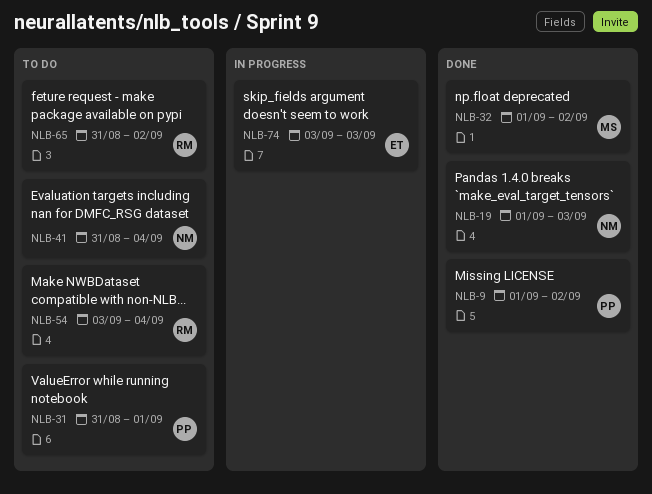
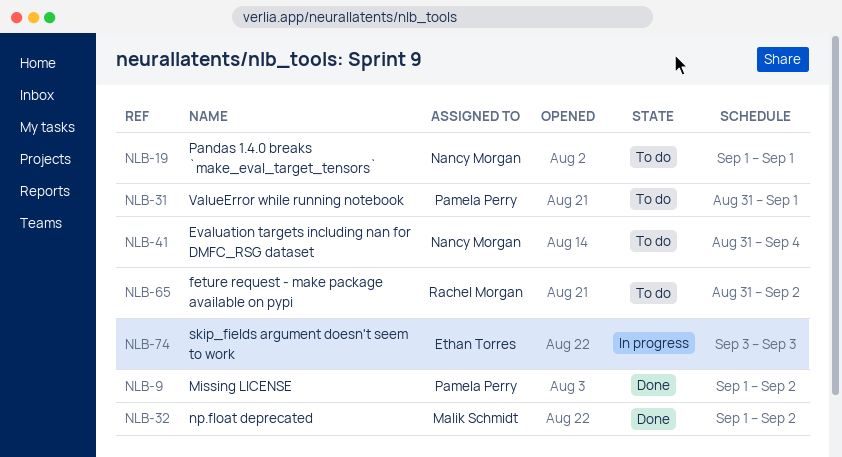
NLB-19, status: Done -> To do
NLB-19, due: Sep 3 -> Sep 1
NLB-54: present -> none

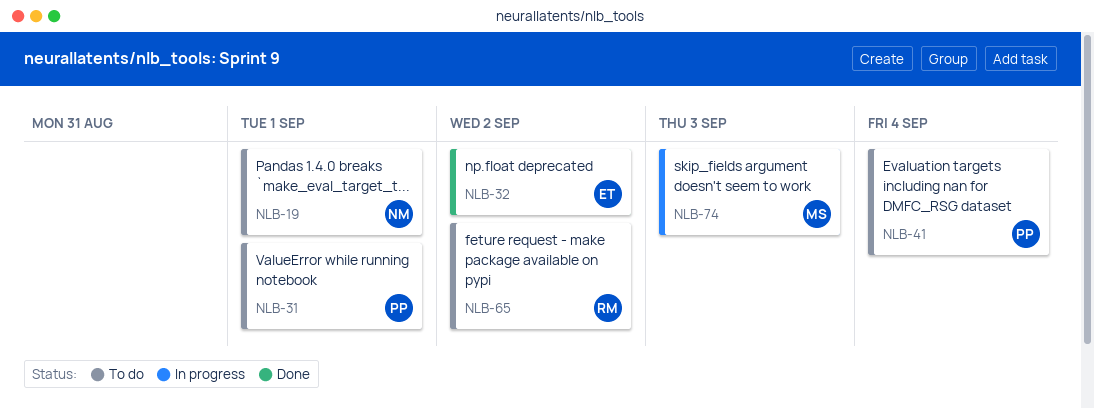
NLB-9: present -> none
NLB-32, owner: Malik Schmidt -> Ethan Torres
NLB-41, owner: Nancy Morgan -> Pamela Perry
NLB-74, owner: Ethan Torres -> Malik Schmidt

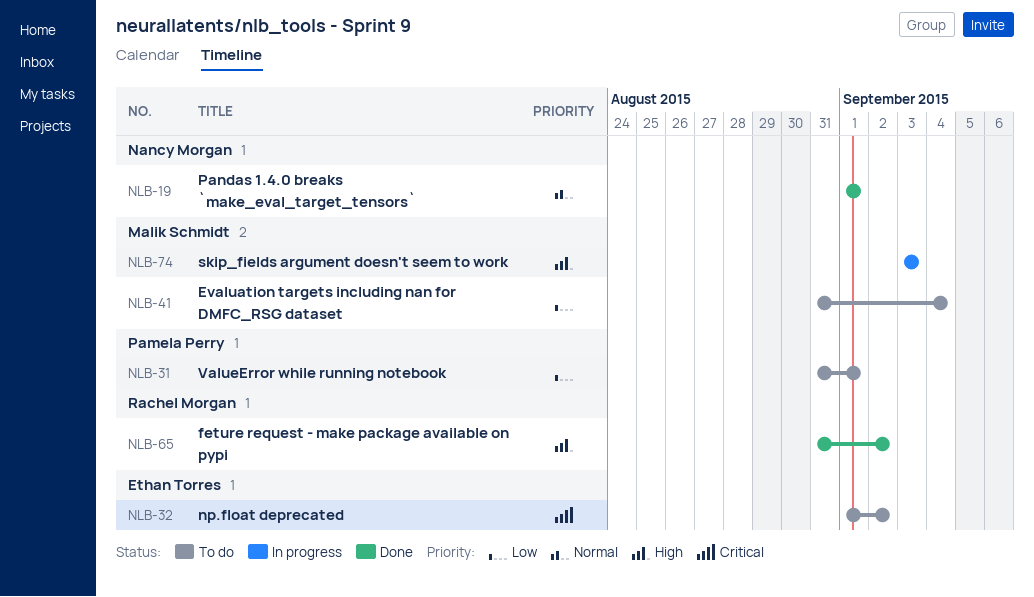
NLB-19, status: To do -> Done
NLB-32, status: Done -> To do
NLB-41, owner: Pamela Perry -> Malik Schmidt
NLB-65, status: To do -> Done

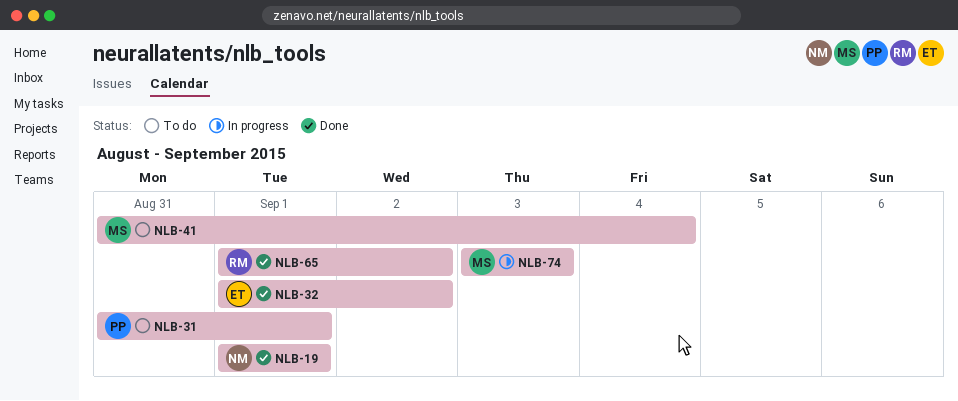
NLB-32, status: To do -> Done
NLB-65, start: Aug 31 -> Sep 1

